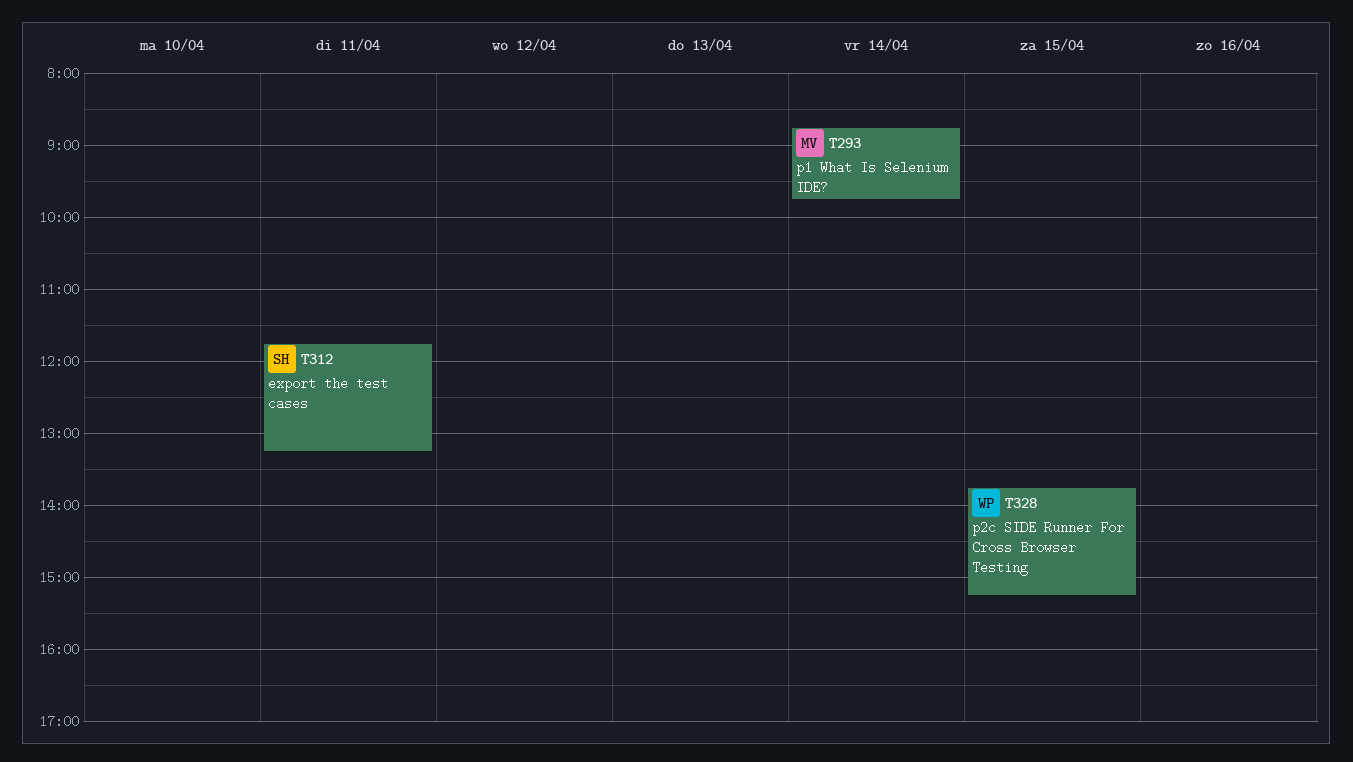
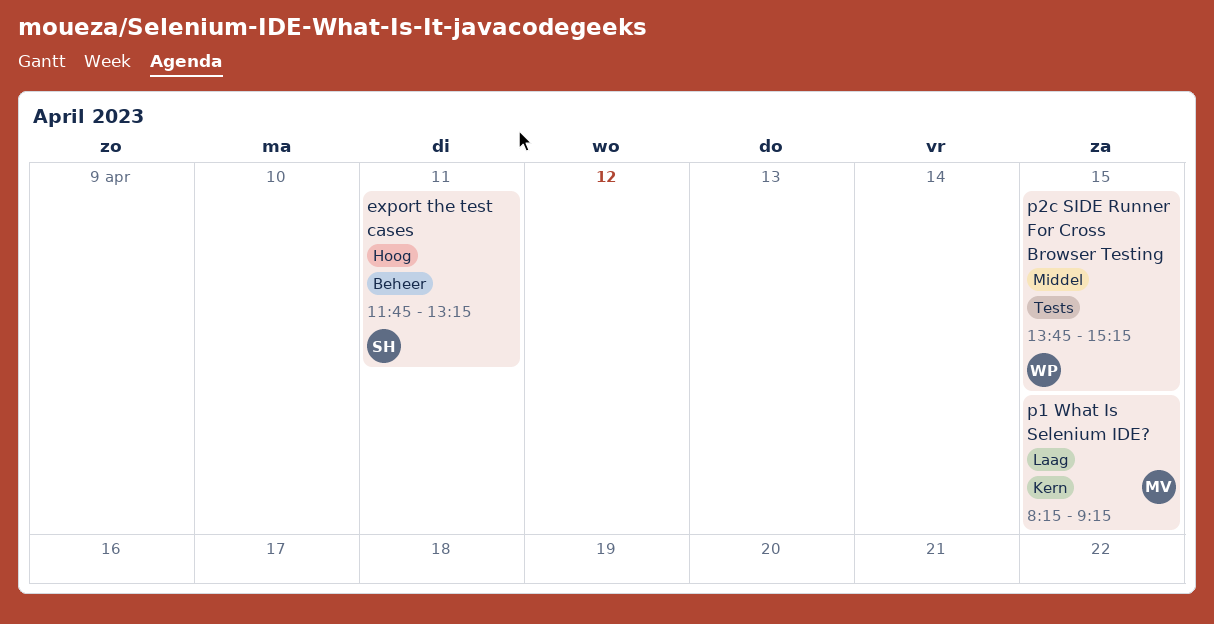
p1 What Is Selenium IDE?, day: Apr 14 -> Apr 15
p1 What Is Selenium IDE?, begins: 08:45 -> 08:15
p1 What Is Selenium IDE?, ends: 09:45 -> 09:15

